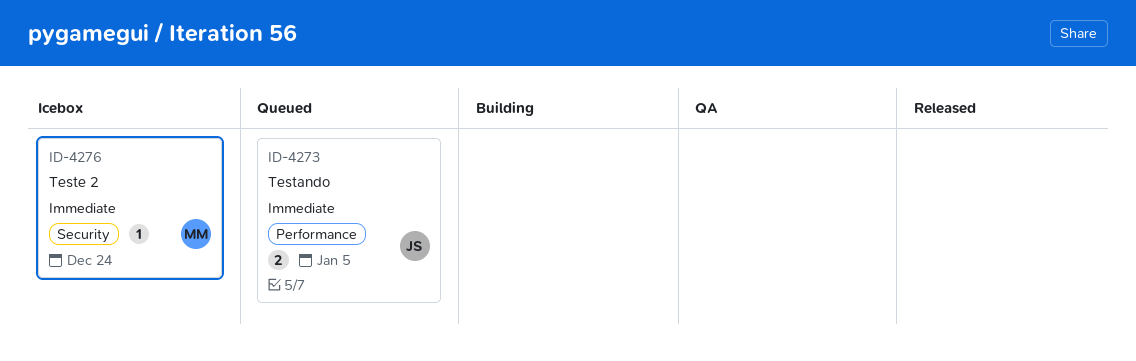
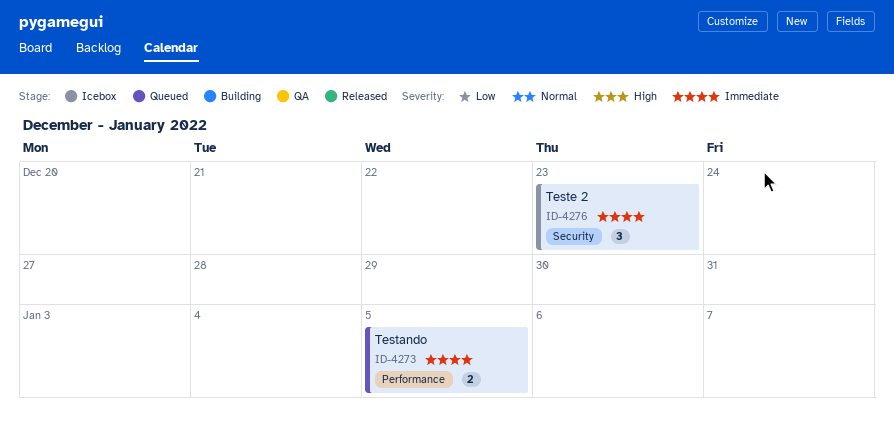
ID-4276, estimate: 1 -> 3
ID-4276, due: Dec 24 -> Dec 23

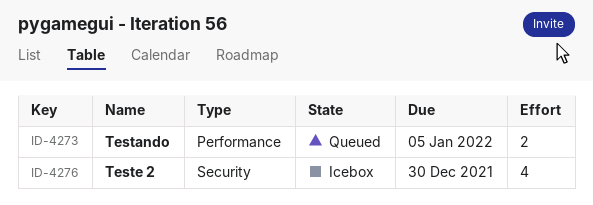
ID-4276, estimate: 3 -> 4
ID-4276, due: Dec 23 -> Dec 30

